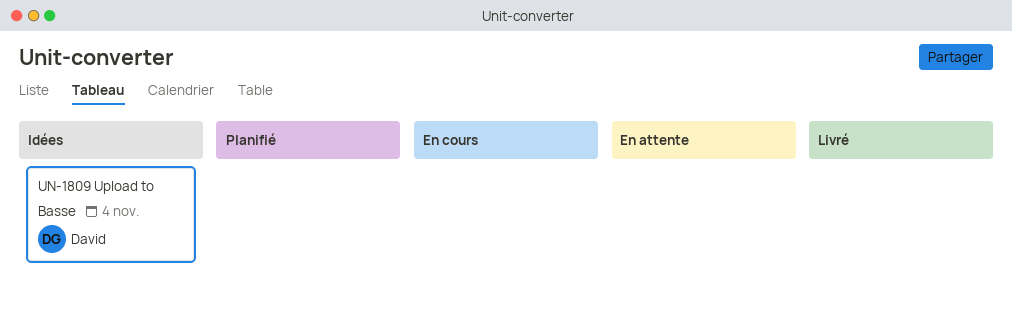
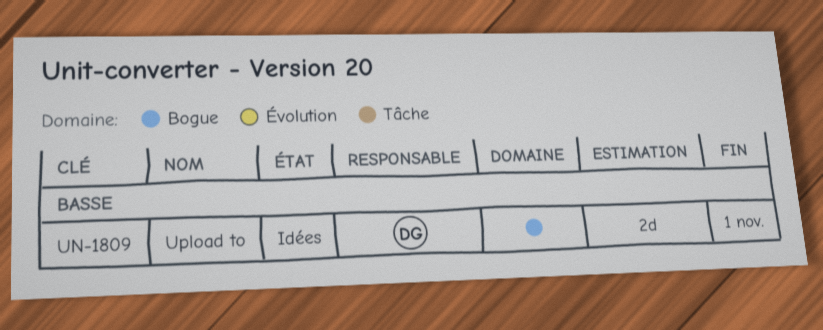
UN-1809, due: Nov 4 -> Nov 1

